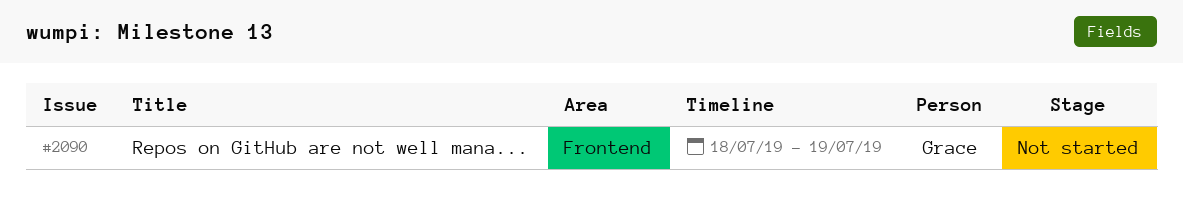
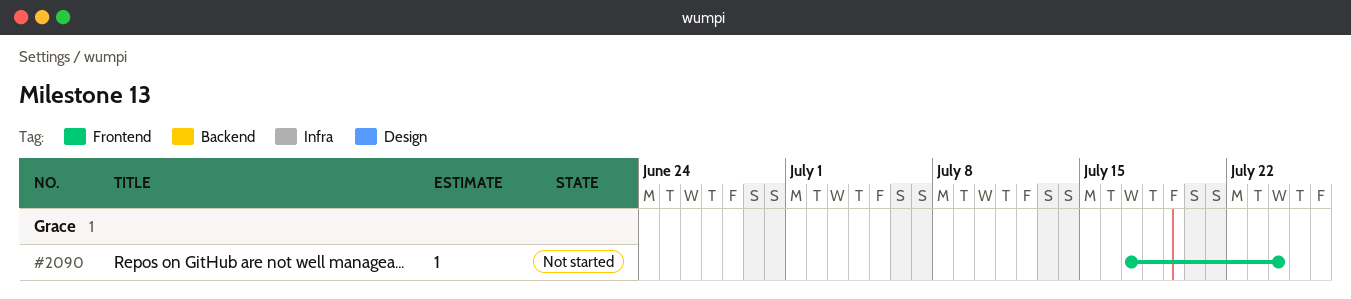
#2090, start: Jul 18 -> Jul 17
#2090, due: Jul 19 -> Jul 24

